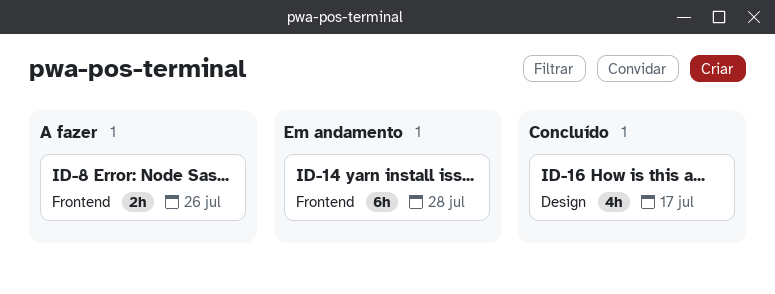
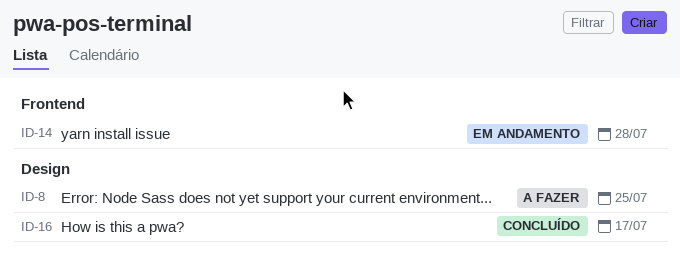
ID-8, label: Frontend -> Design
ID-8, due: Jul 26 -> Jul 25

